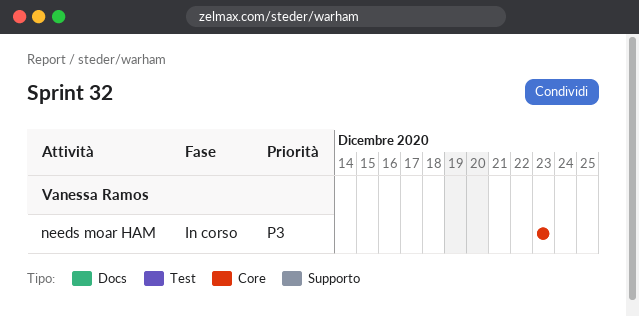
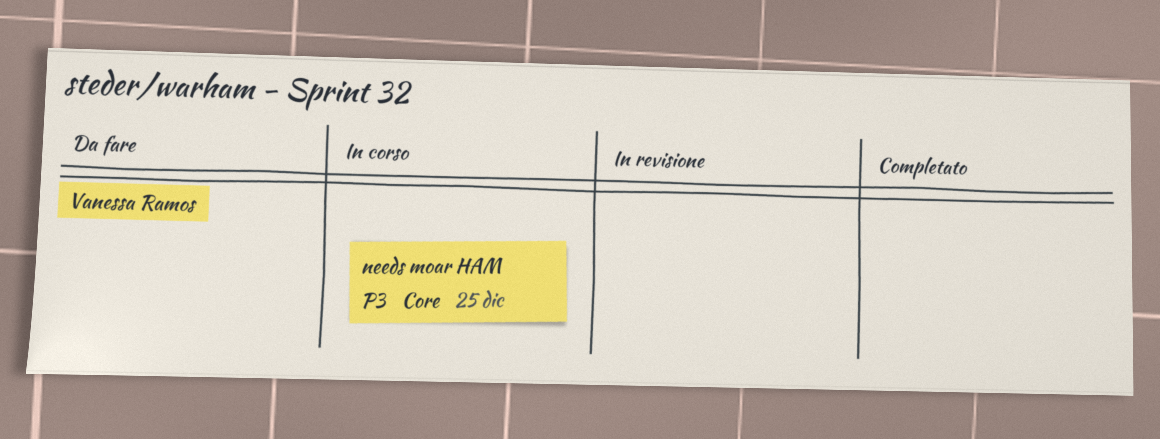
needs moar HAM, due: Dec 23 -> Dec 25

